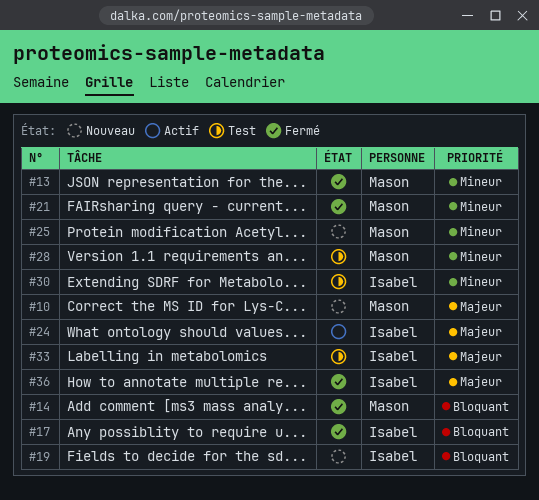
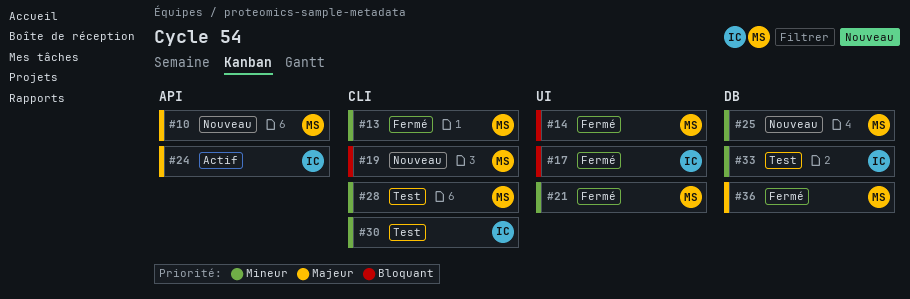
#19, owner: Isabel -> Mason
#33, priority: Majeur -> Mineur
#36, owner: Isabel -> Mason

